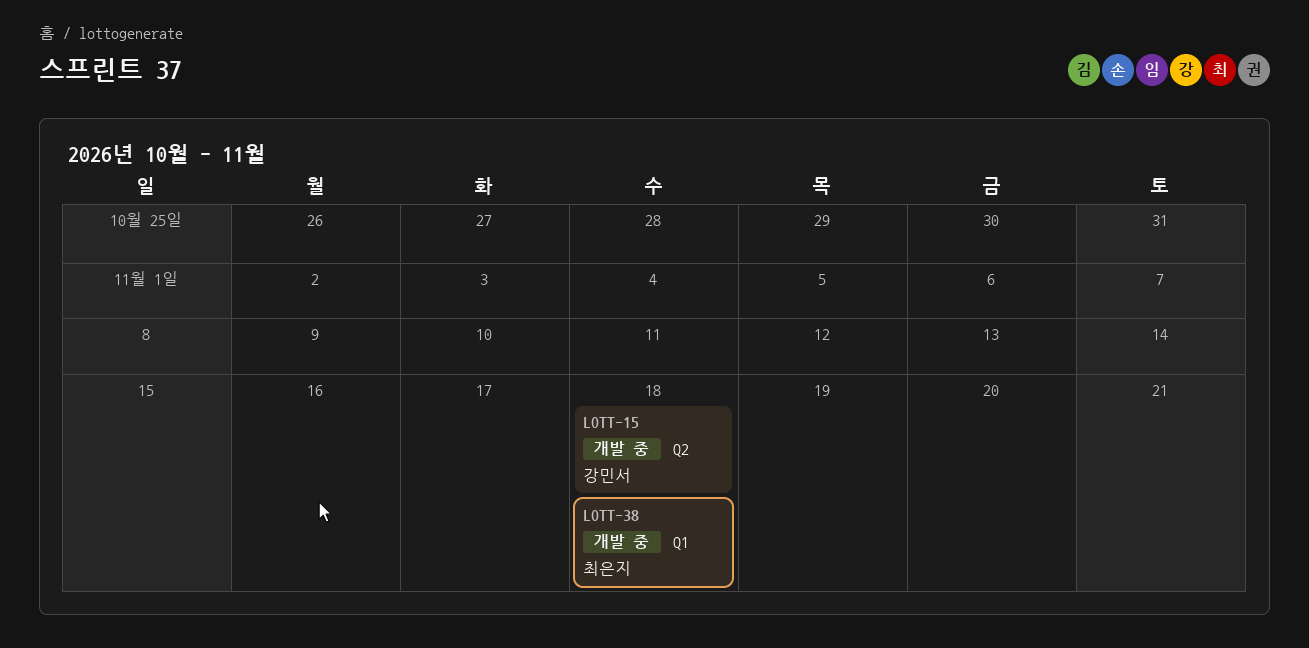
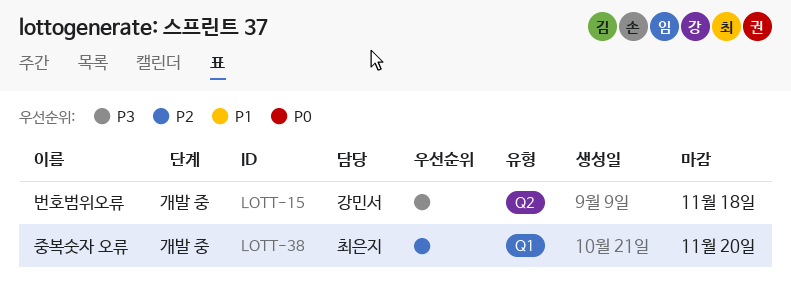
LOTT-38, due: Nov 18 -> Nov 20

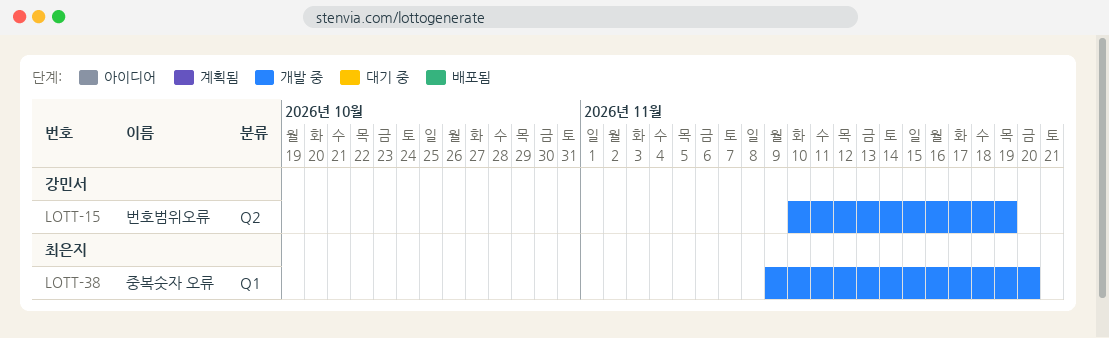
LOTT-15, due: Nov 18 -> Nov 19

